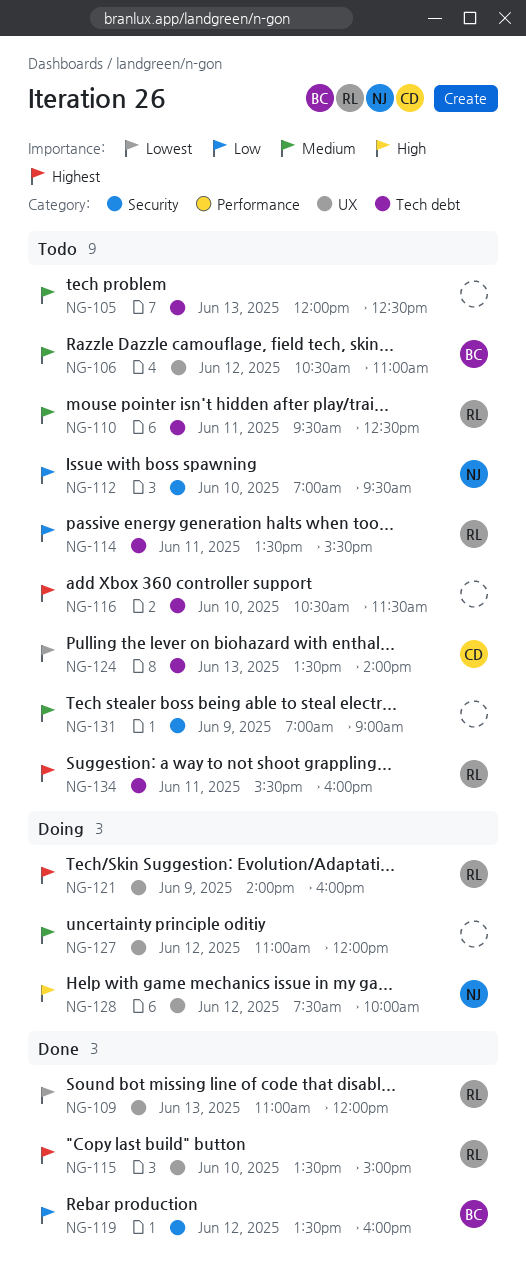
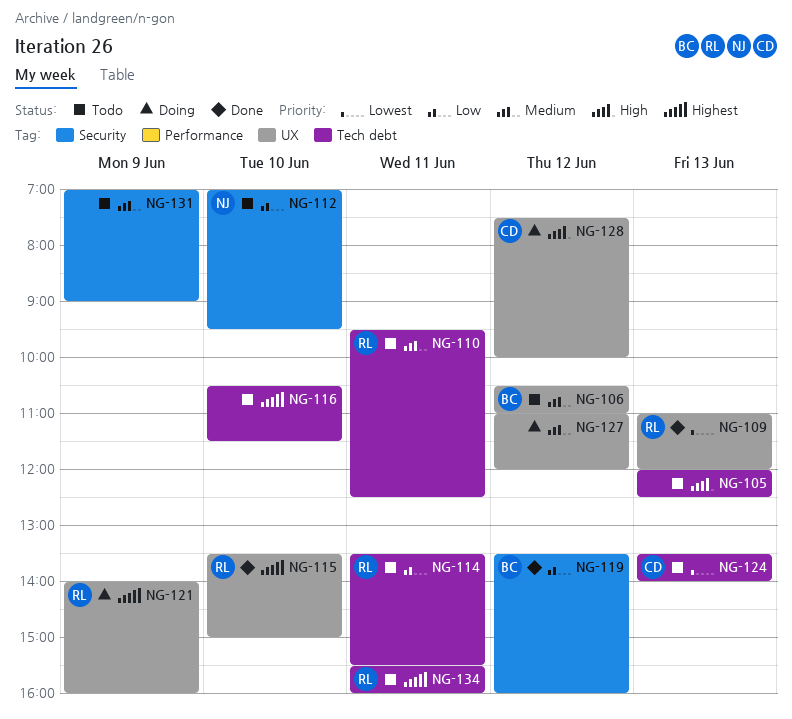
NG-105, priority: Medium -> High
NG-128, owner: NJ -> CD

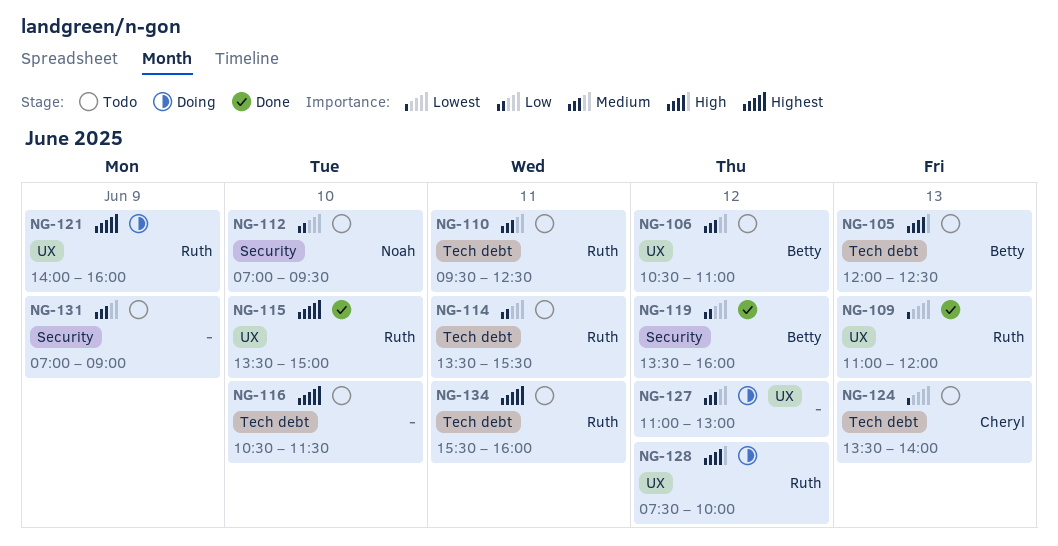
NG-105, owner: none -> Betty
NG-127, ends: 12:00 -> 13:00
NG-128, owner: Cheryl -> Ruth

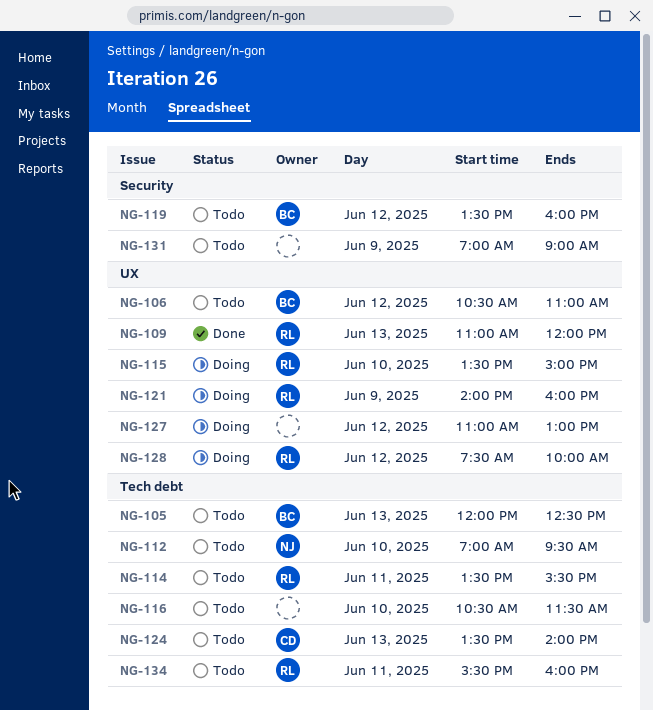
NG-110: present -> none
NG-112, label: Security -> Tech debt
NG-115, status: Done -> Doing
NG-119, status: Done -> Todo

